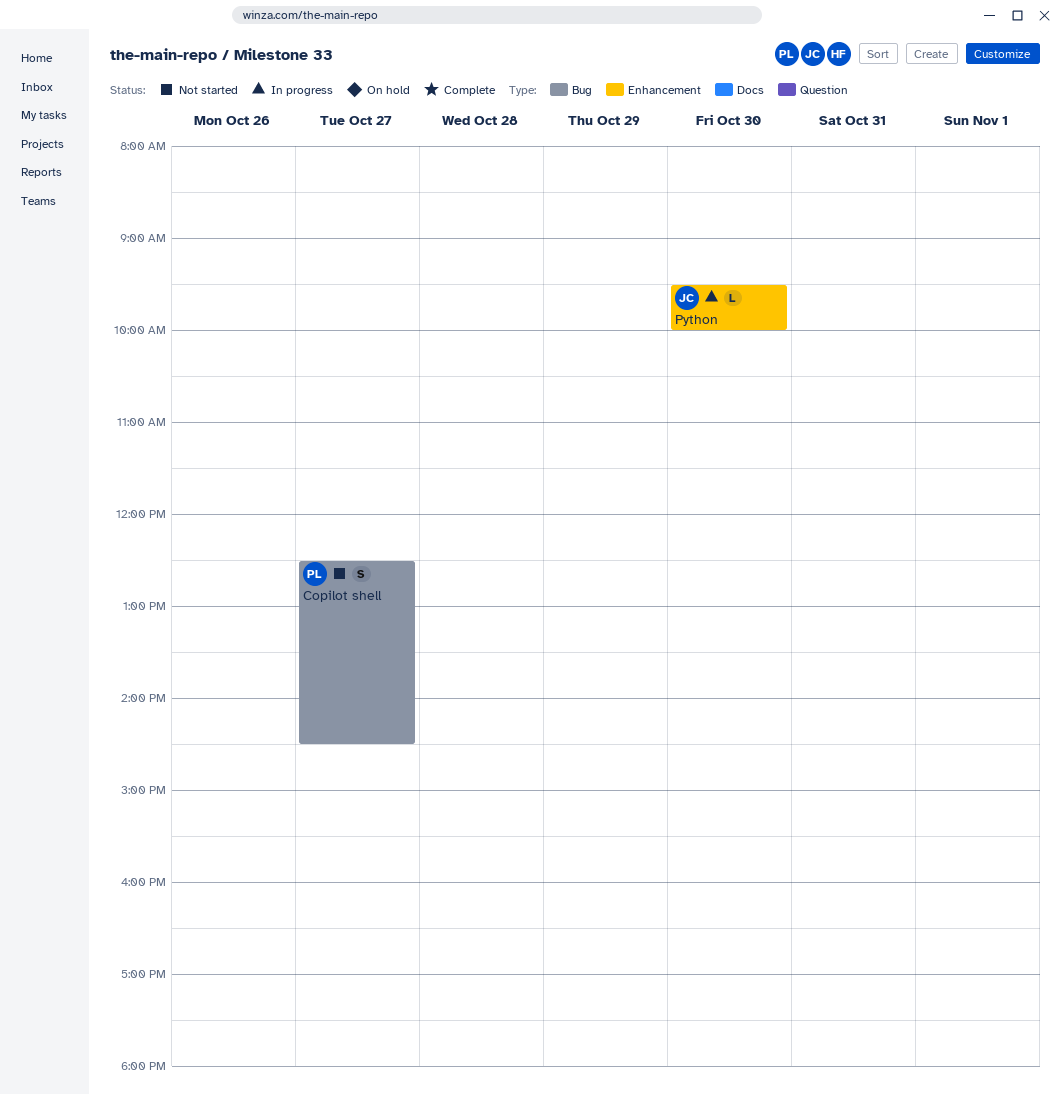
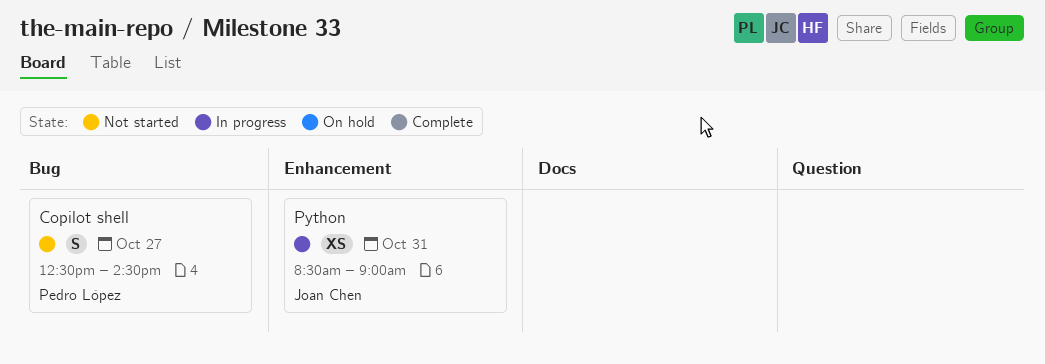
Python, estimate: L -> XS
Python, day: Oct 30 -> Oct 31
Python, begins: 09:30 -> 08:30
Python, ends: 10:00 -> 09:00

